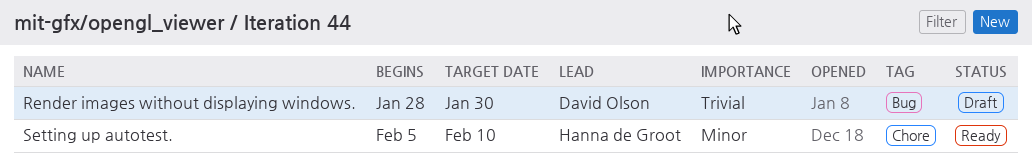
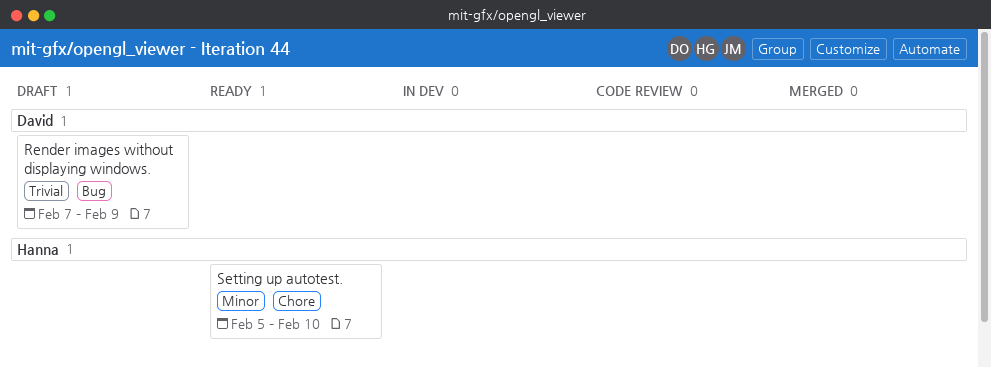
Render images without displaying windows., start: Jan 28 -> Feb 7
Render images without displaying windows., due: Jan 30 -> Feb 9

